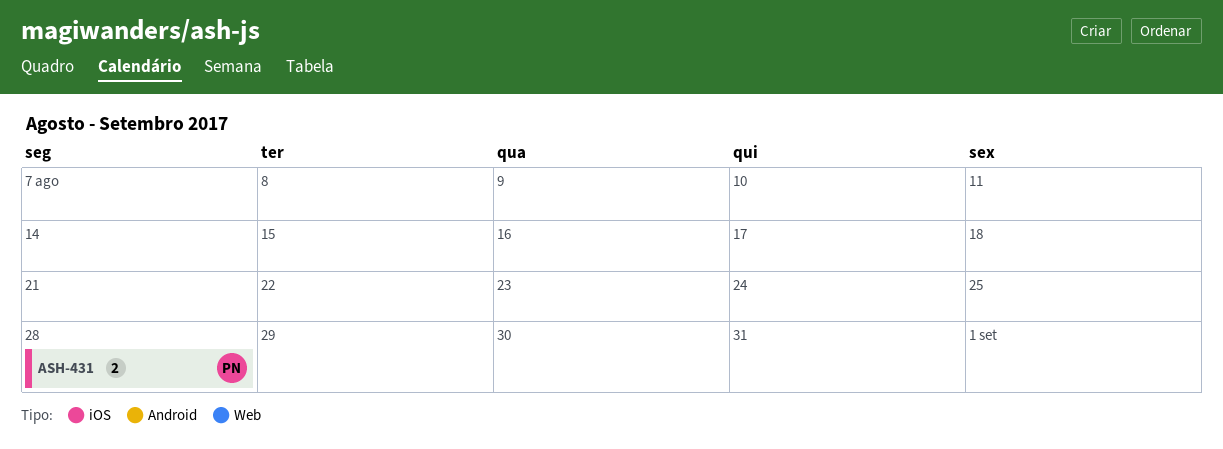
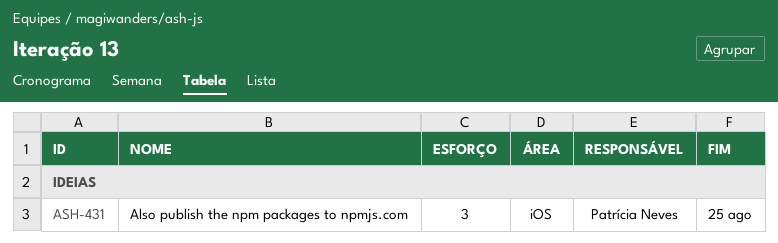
ASH-431, estimate: 2 -> 3
ASH-431, due: Aug 28 -> Aug 25

